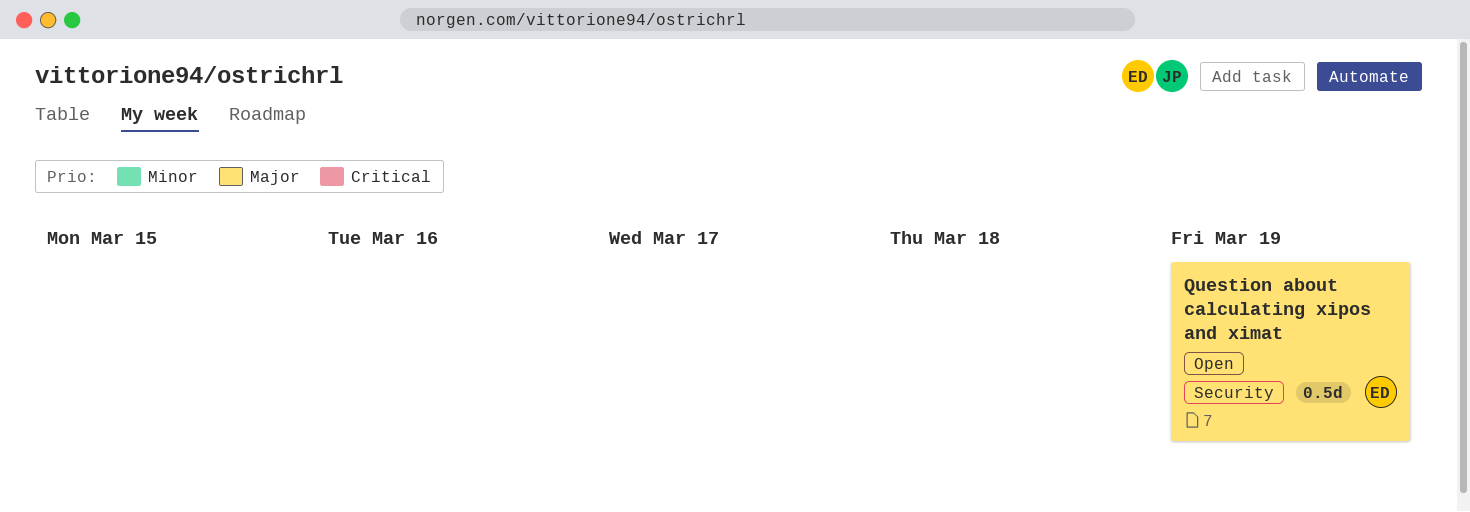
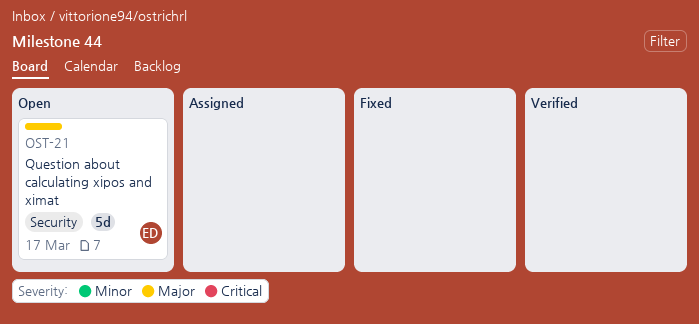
Question about calculating xipos and ximat, estimate: 0.5d -> 5d
Question about calculating xipos and ximat, due: Mar 19 -> Mar 17

